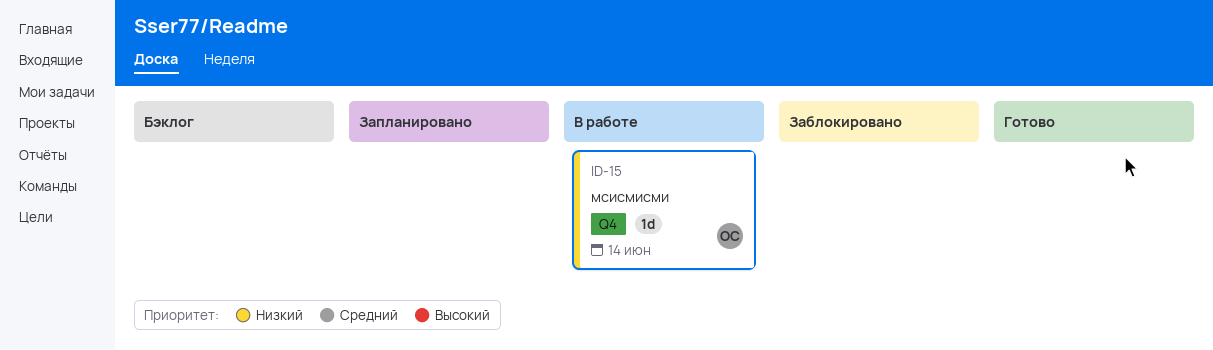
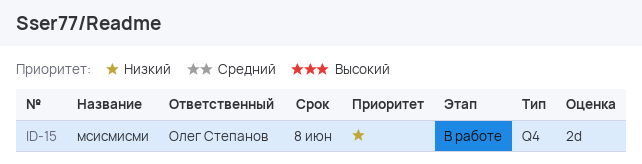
ID-15, estimate: 1d -> 2d
ID-15, due: Jun 14 -> Jun 8

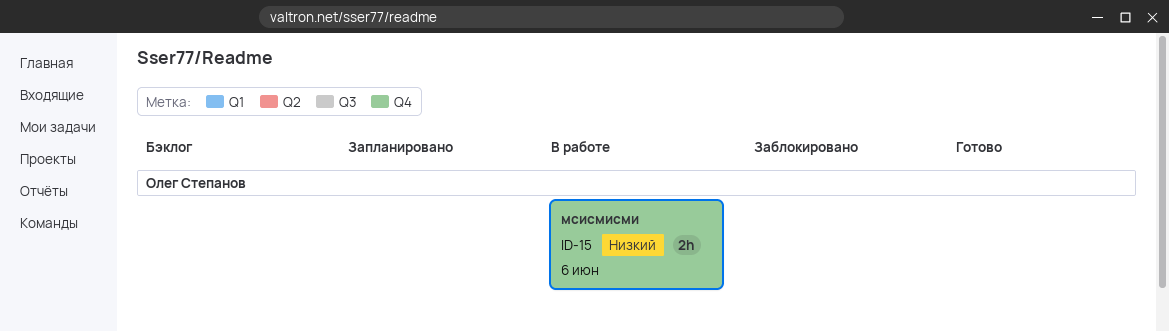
ID-15, estimate: 2d -> 2h
ID-15, due: Jun 8 -> Jun 6

